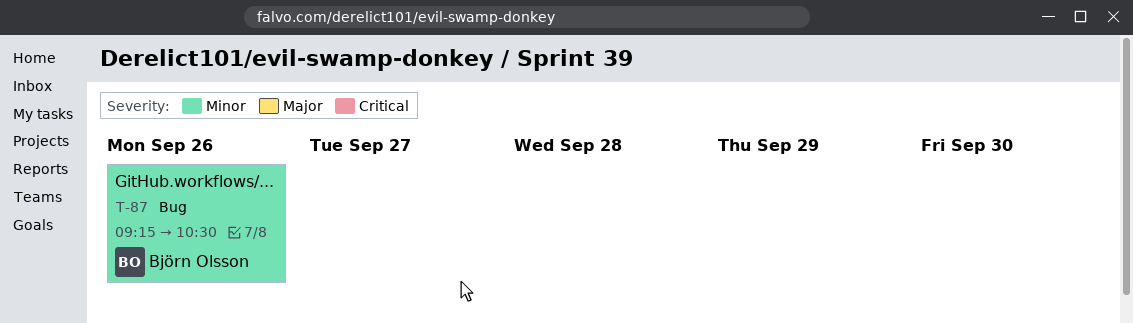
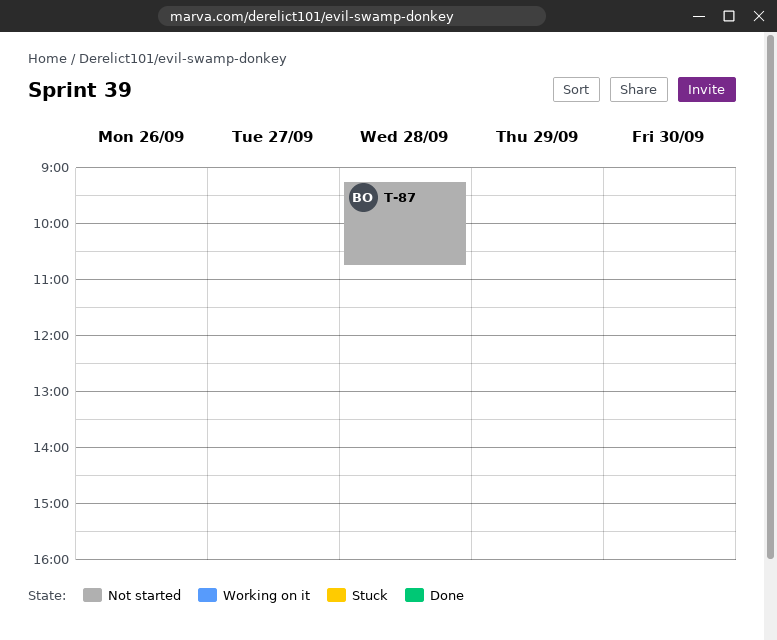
T-87, day: Sep 26 -> Sep 28
T-87, ends: 10:30 -> 10:45

